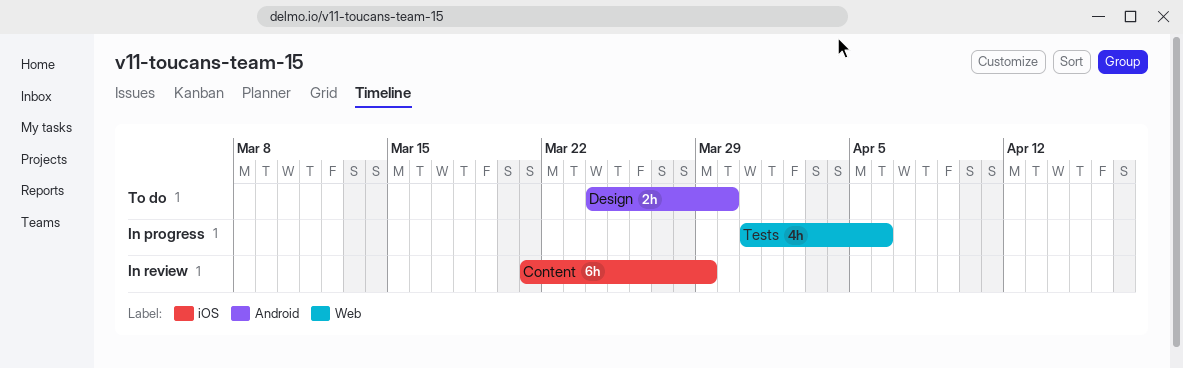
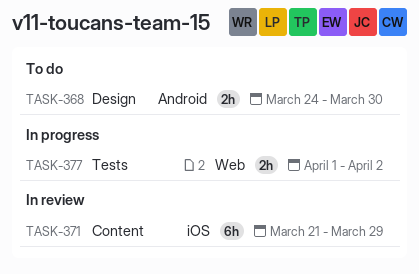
Tests, estimate: 4h -> 2h
Tests, start: Mar 31 -> Apr 1
Tests, due: Apr 6 -> Apr 2

